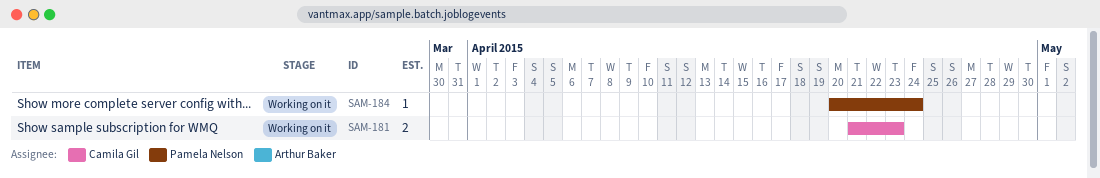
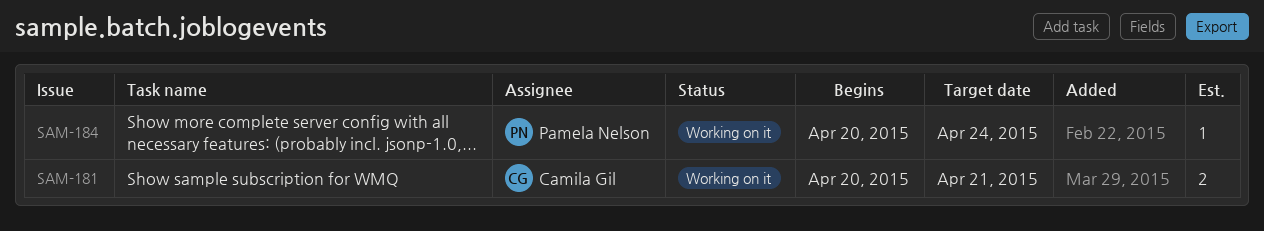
SAM-181, start: Apr 21 -> Apr 20
SAM-181, due: Apr 23 -> Apr 21

